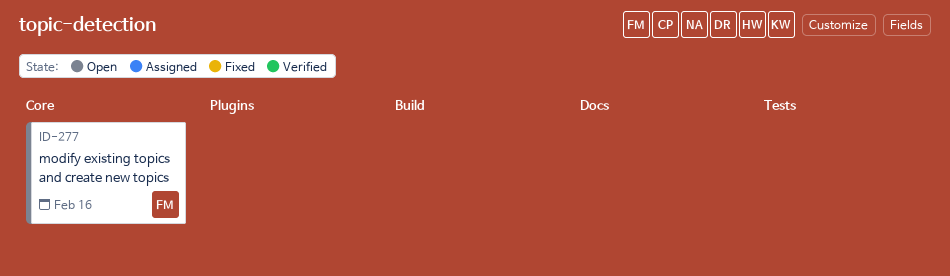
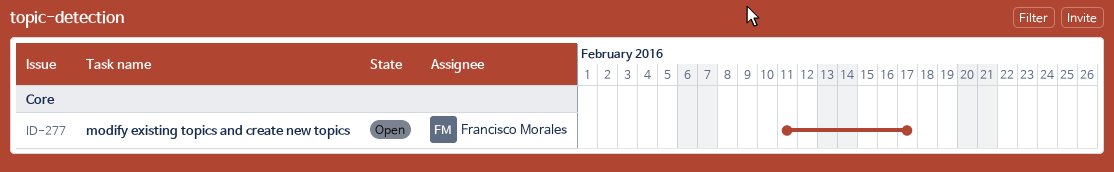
ID-277, due: Feb 16 -> Feb 17

